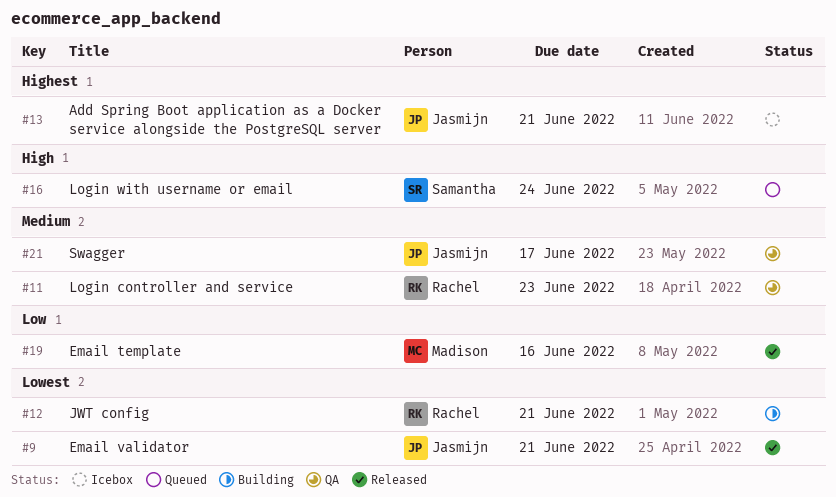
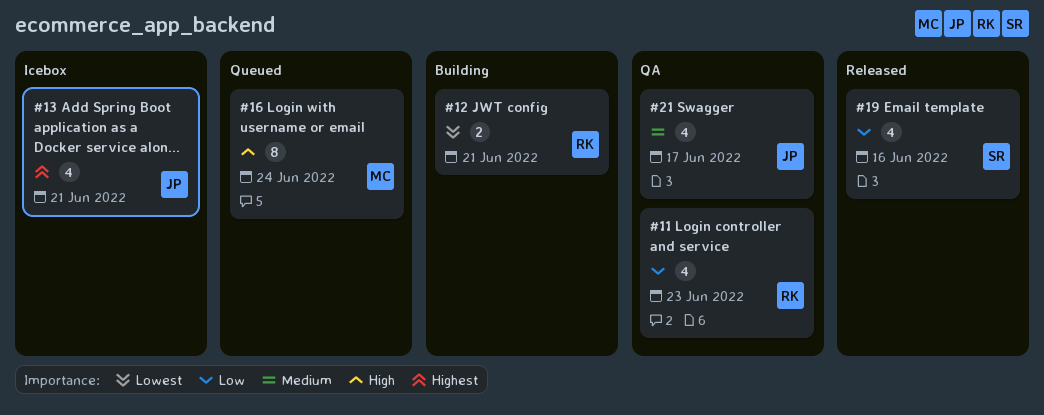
#9: present -> none
#11, priority: Medium -> Low
#16, owner: Samantha -> Madison
#19, owner: Madison -> Samantha

